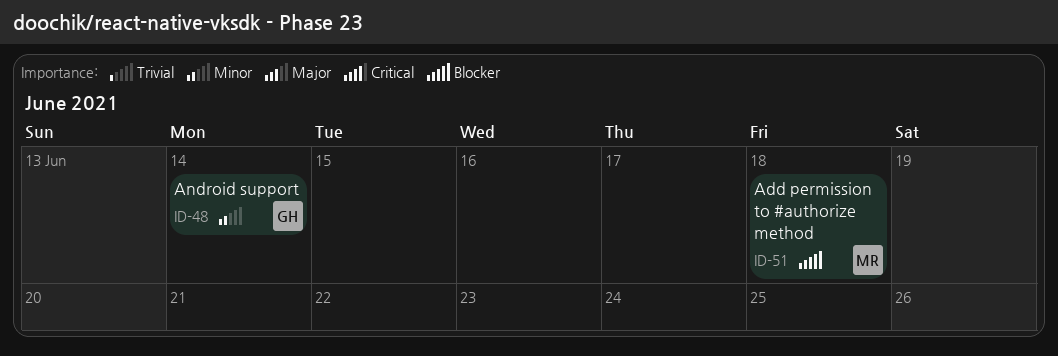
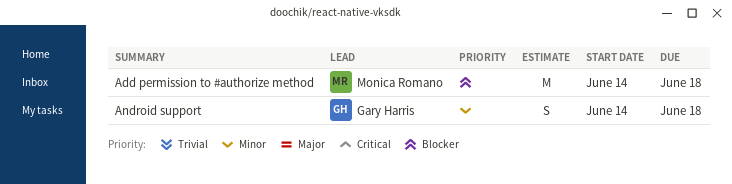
Android support, due: Jun 14 -> Jun 18

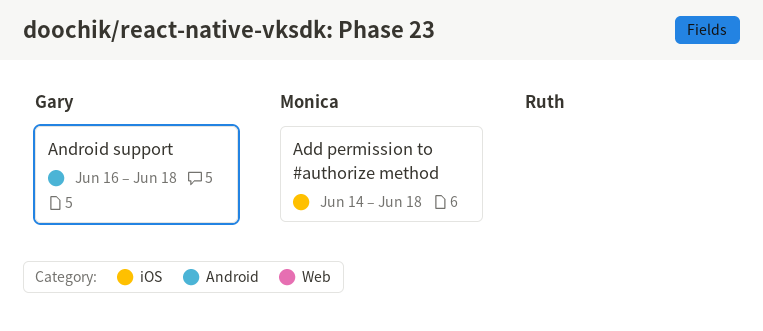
Android support, start: Jun 14 -> Jun 16

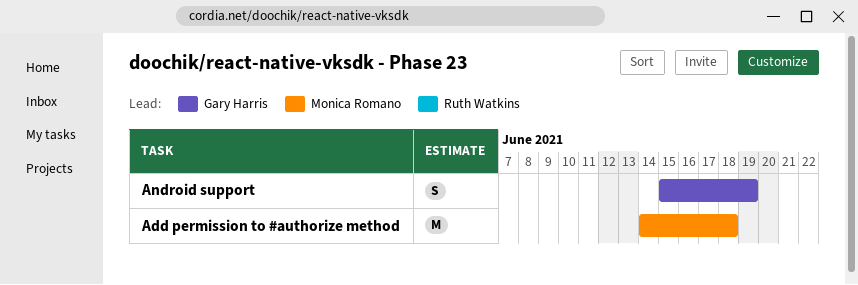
Android support, start: Jun 16 -> Jun 15
Android support, due: Jun 18 -> Jun 19

